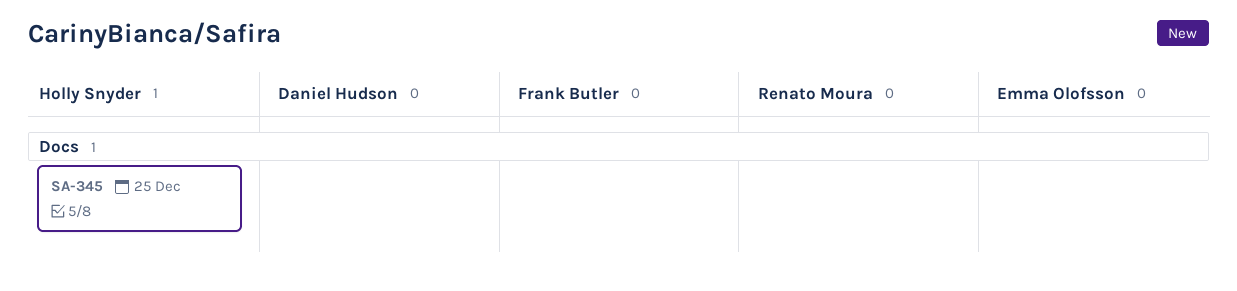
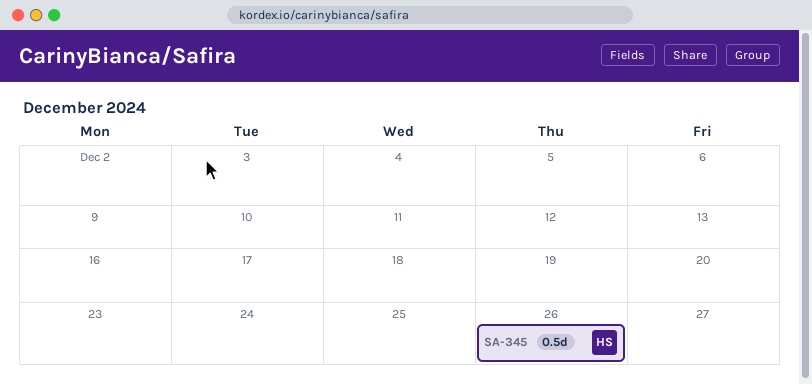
SA-345, due: Dec 25 -> Dec 26

